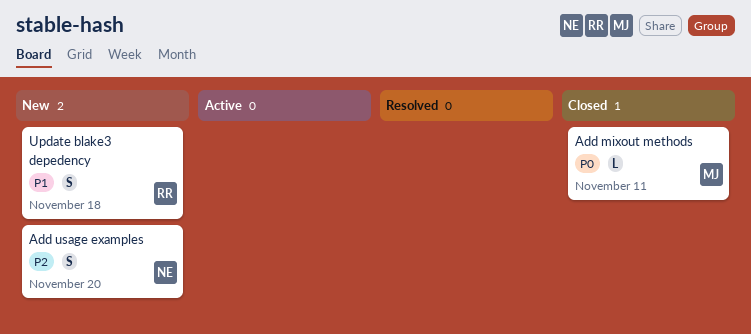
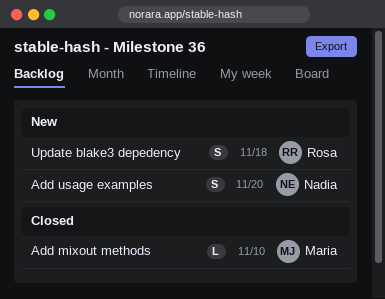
Add mixout methods, due: Nov 11 -> Nov 10

